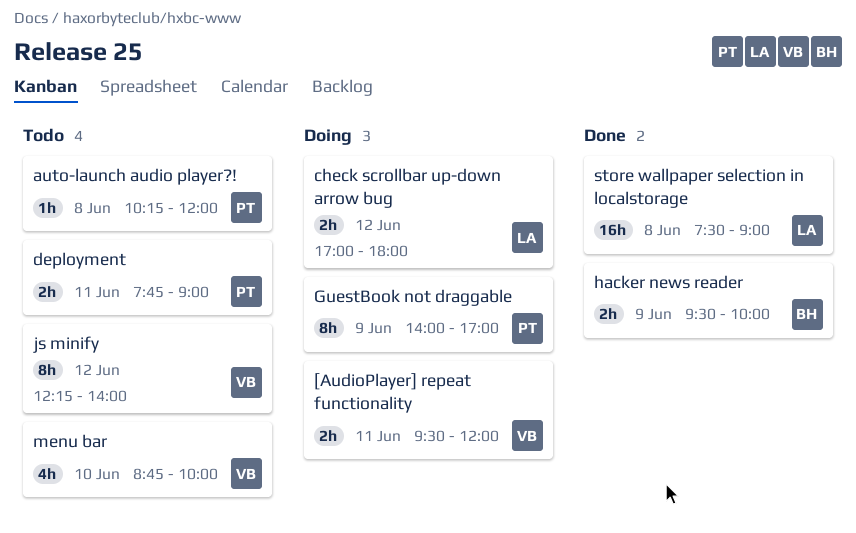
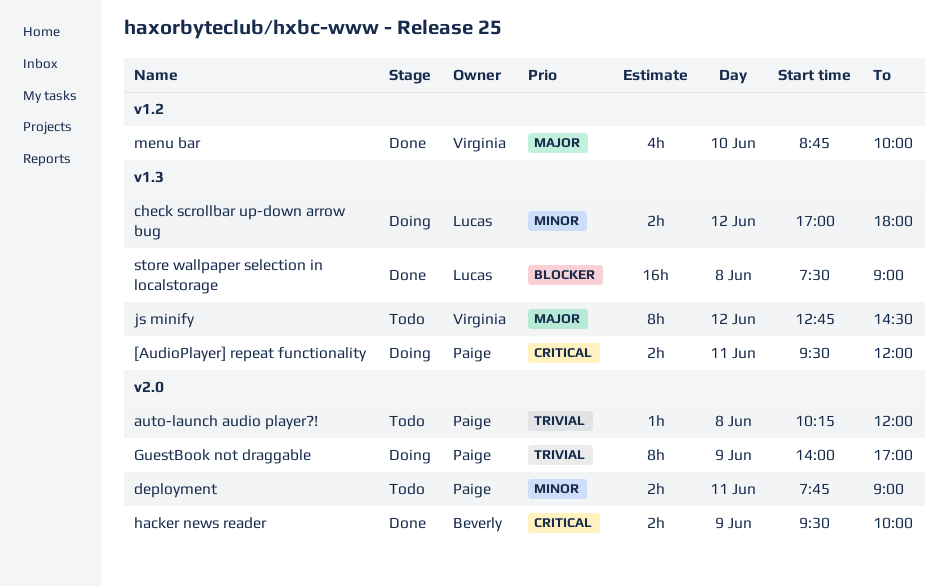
[AudioPlayer] repeat functionality, owner: Virginia -> Paige
js minify, begins: 12:15 -> 12:45
js minify, ends: 14:00 -> 14:30
menu bar, status: Todo -> Done

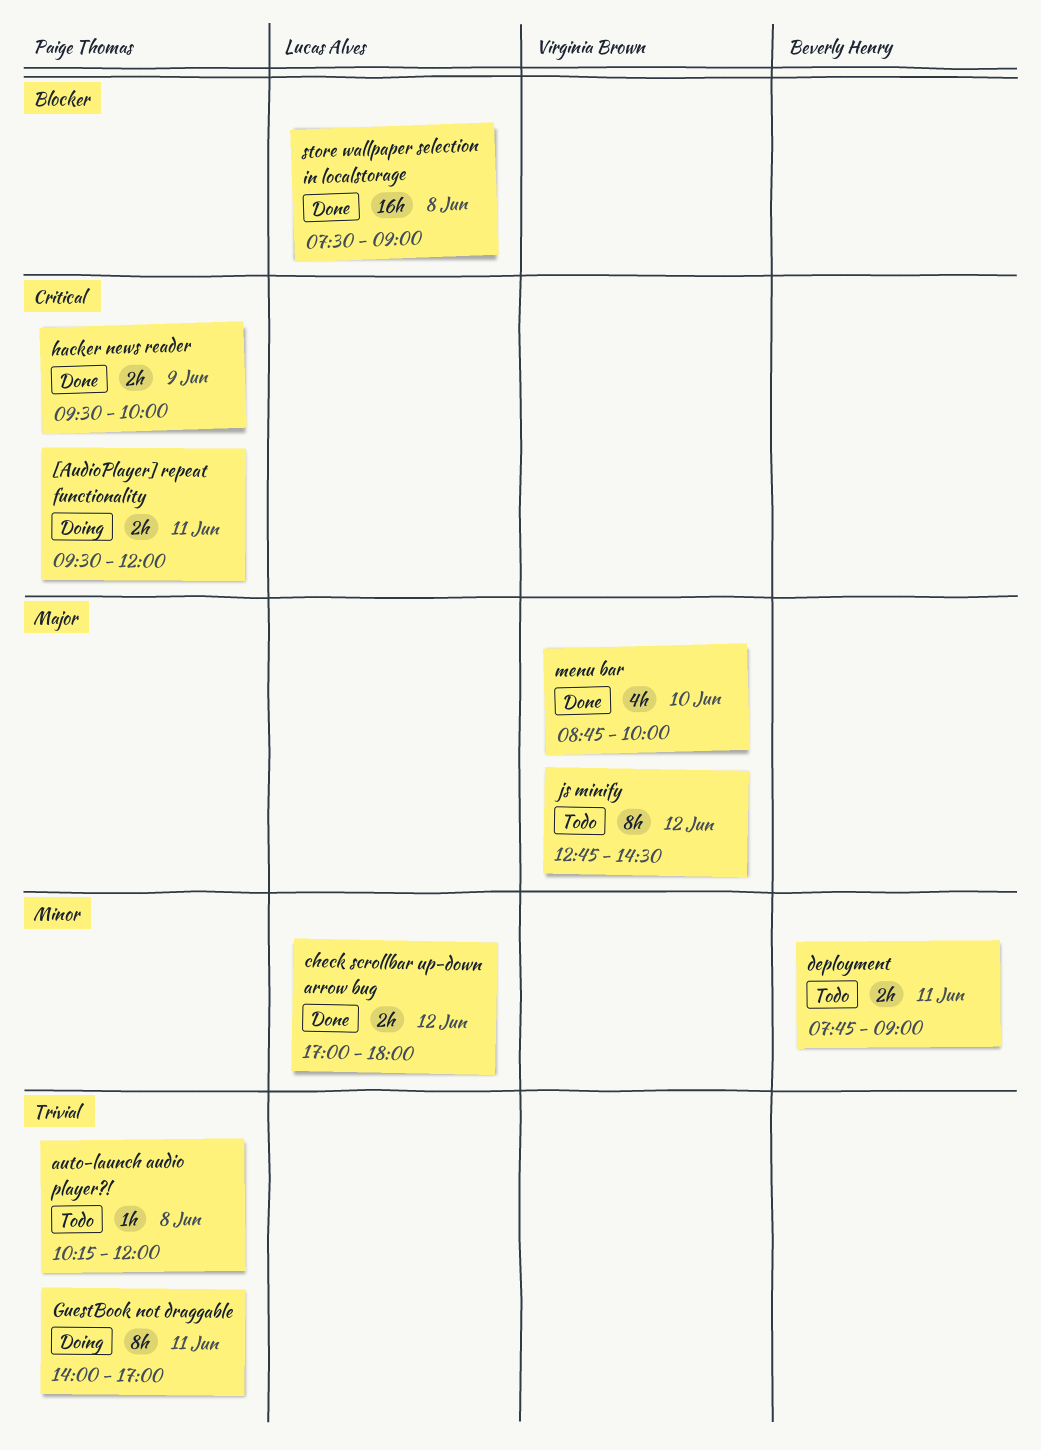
check scrollbar up-down arrow bug, status: Doing -> Done
deployment, owner: Paige Thomas -> Beverly Henry
GuestBook not draggable, day: Jun 9 -> Jun 11
hacker news reader, owner: Beverly Henry -> Paige Thomas

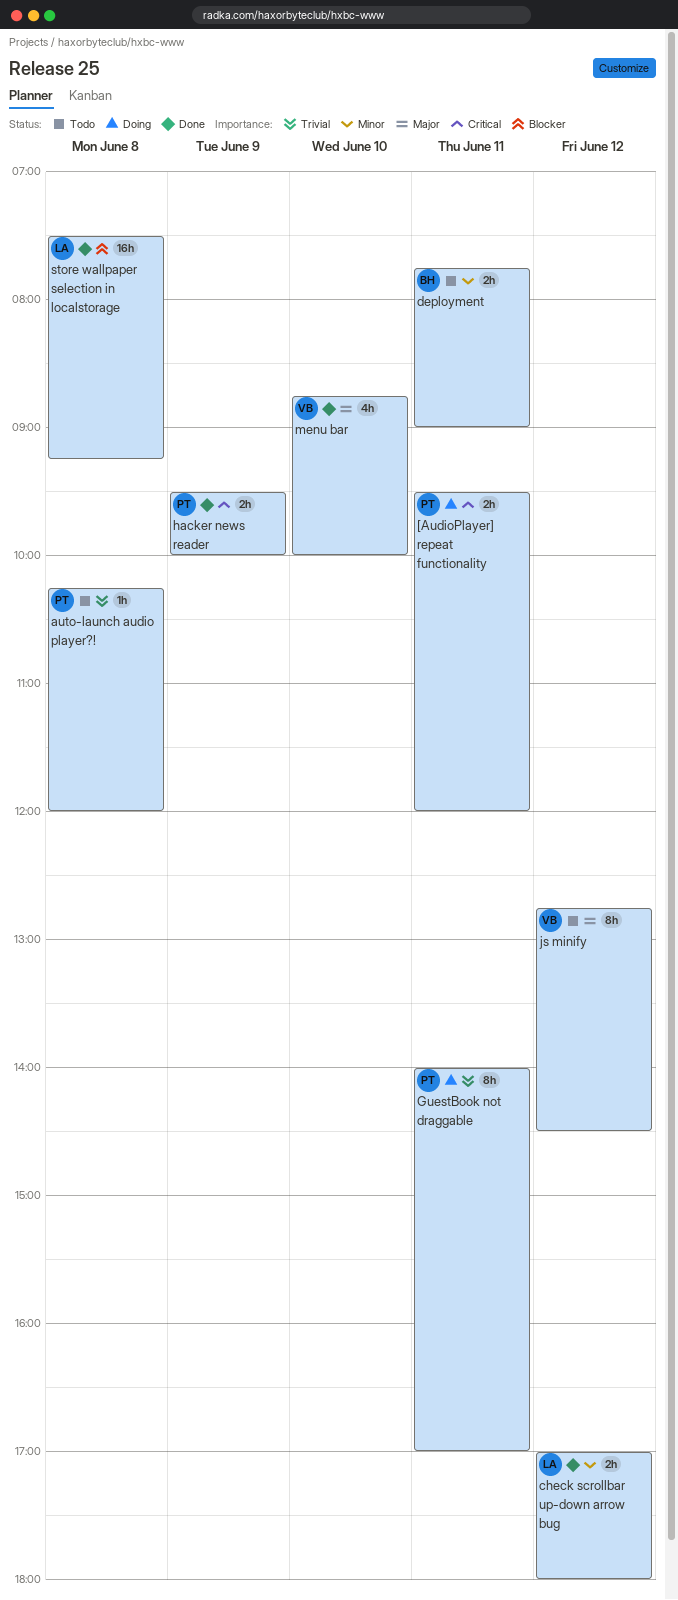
store wallpaper selection in localstorage, ends: 09:00 -> 09:15

